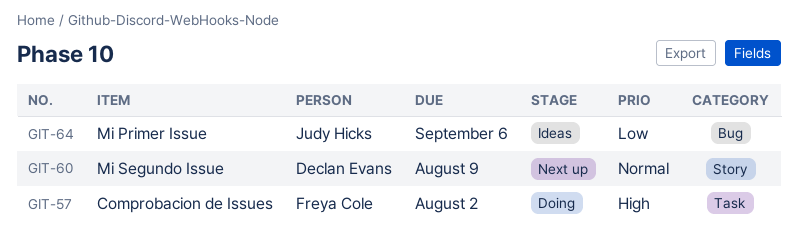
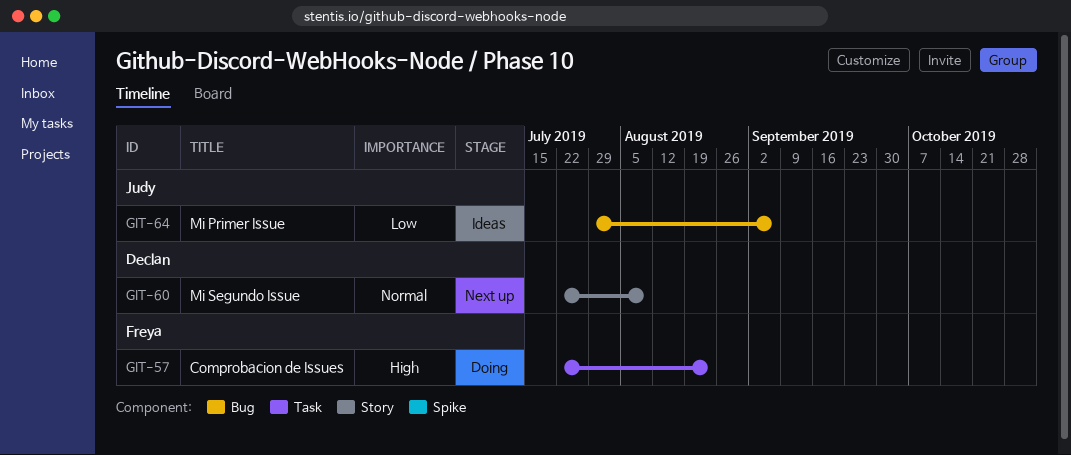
GIT-57, due: Aug 2 -> Aug 23

